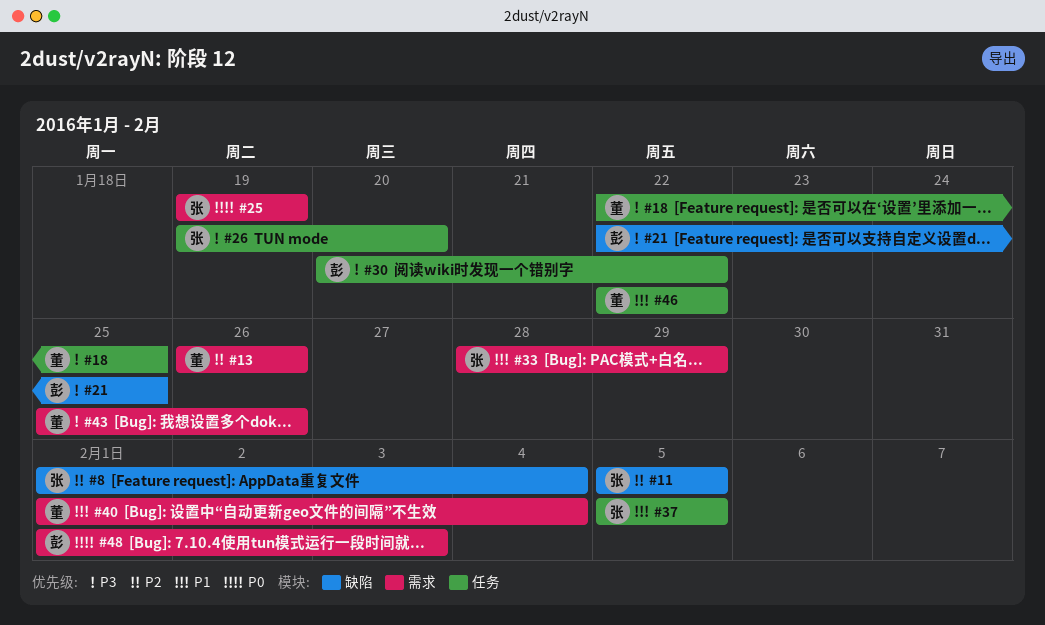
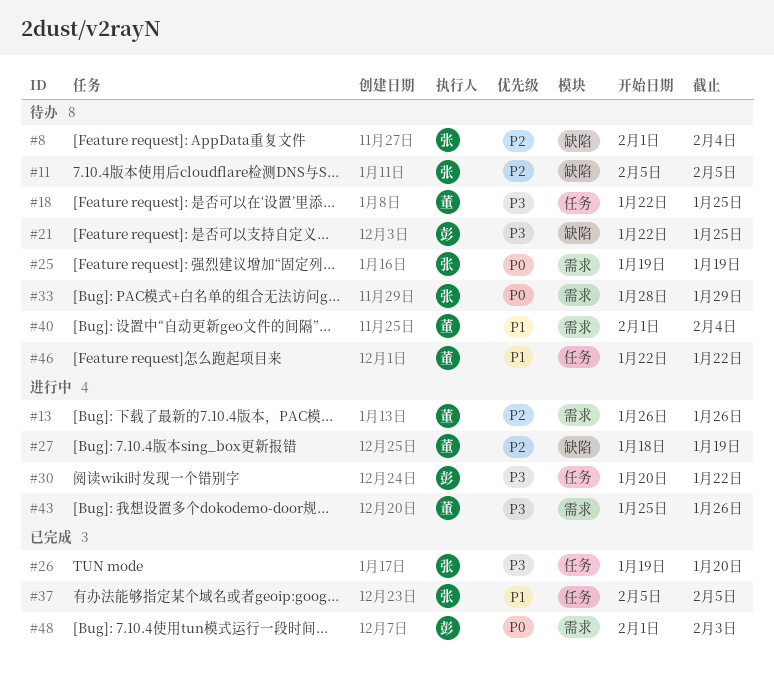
#27: none -> present
#33, priority: P1 -> P0

